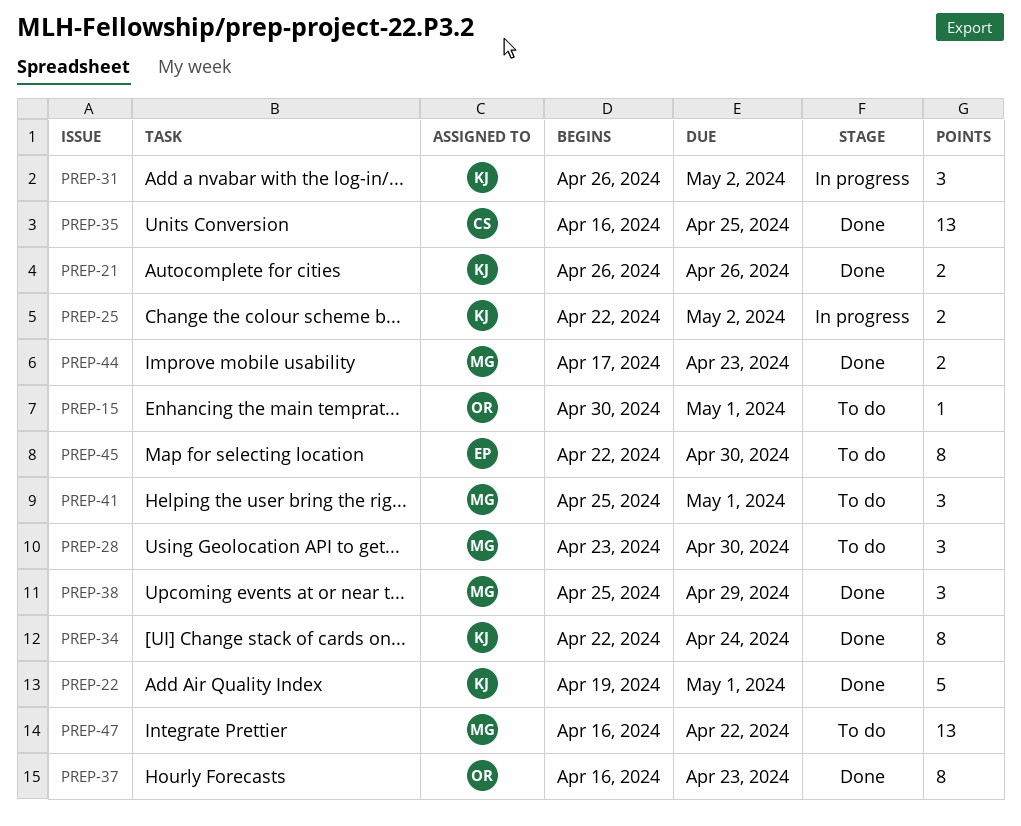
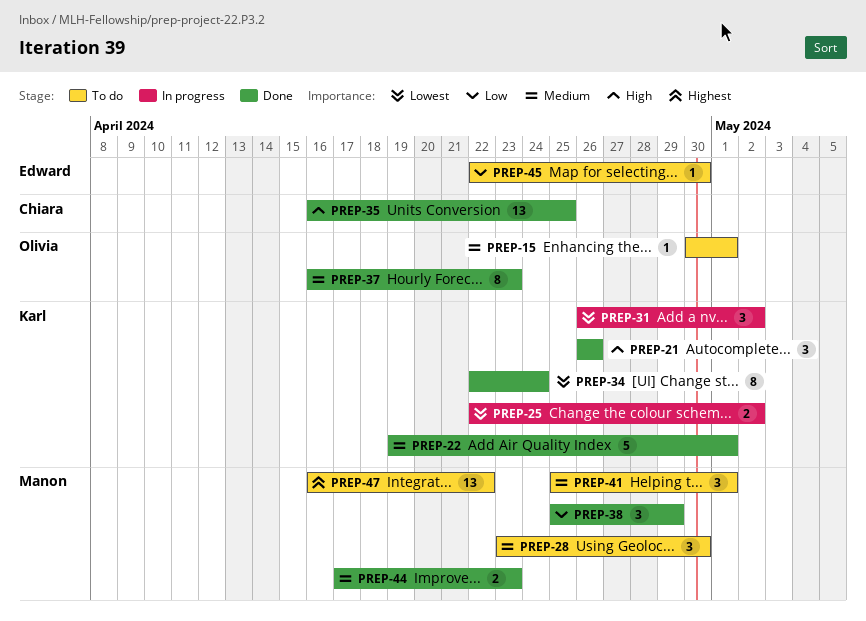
PREP-21, estimate: 2 -> 3
PREP-45, estimate: 8 -> 1

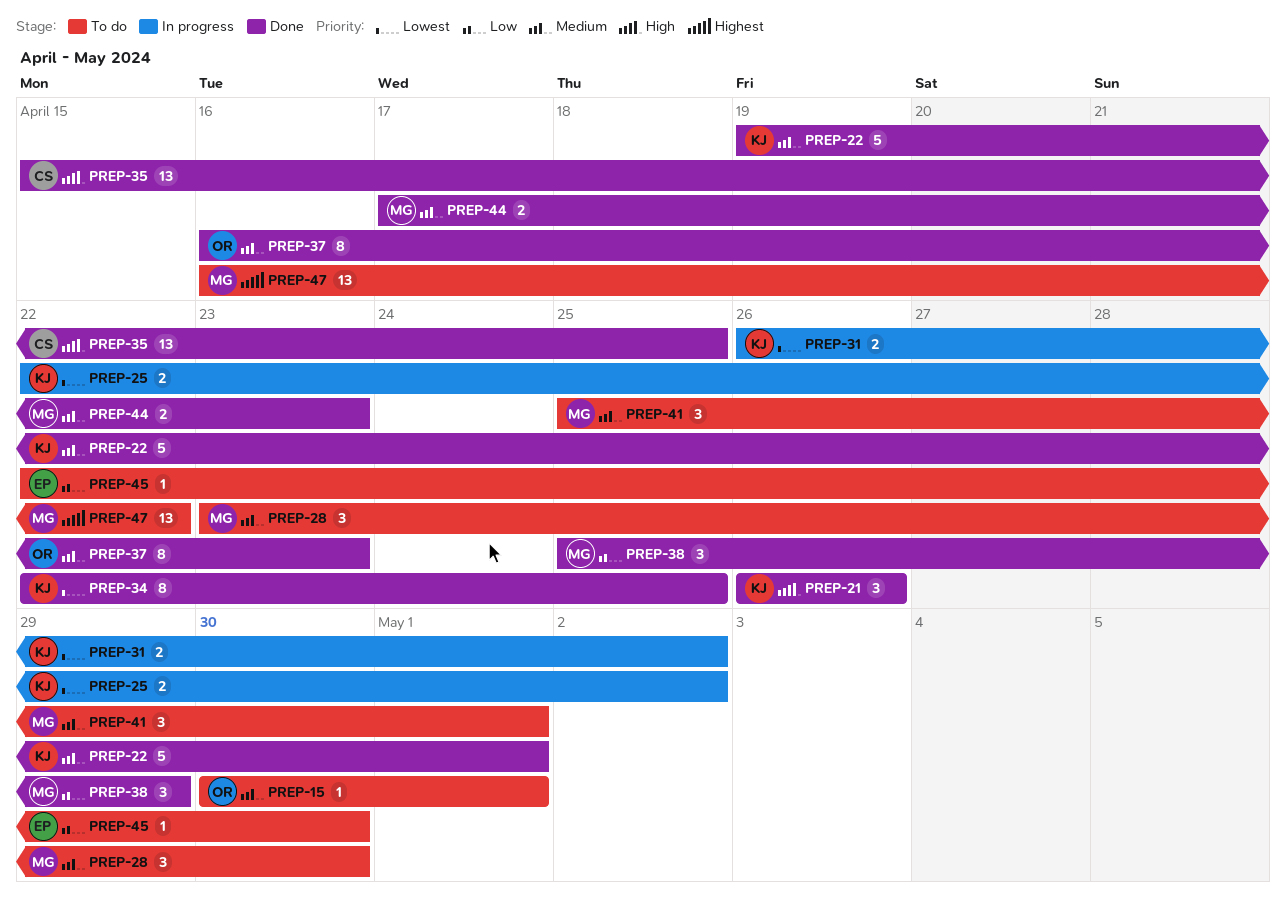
PREP-31, estimate: 3 -> 2
PREP-34, due: Apr 24 -> Apr 25
PREP-35, start: Apr 16 -> Apr 15

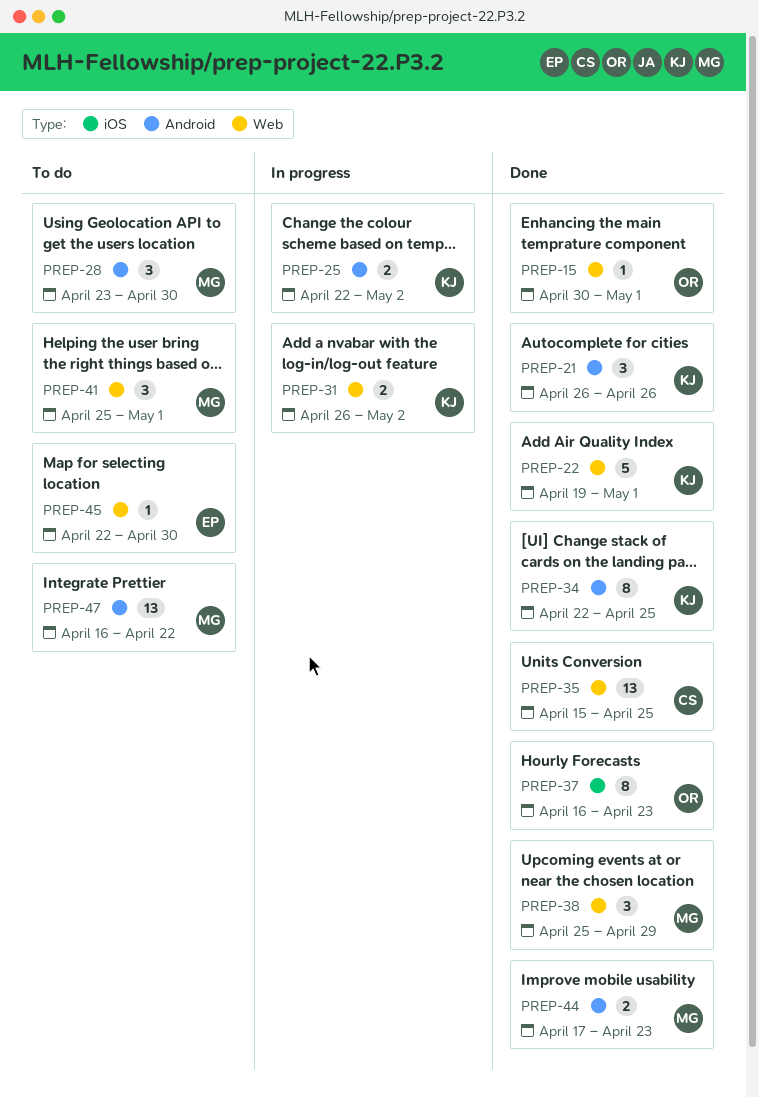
PREP-15, status: To do -> Done

